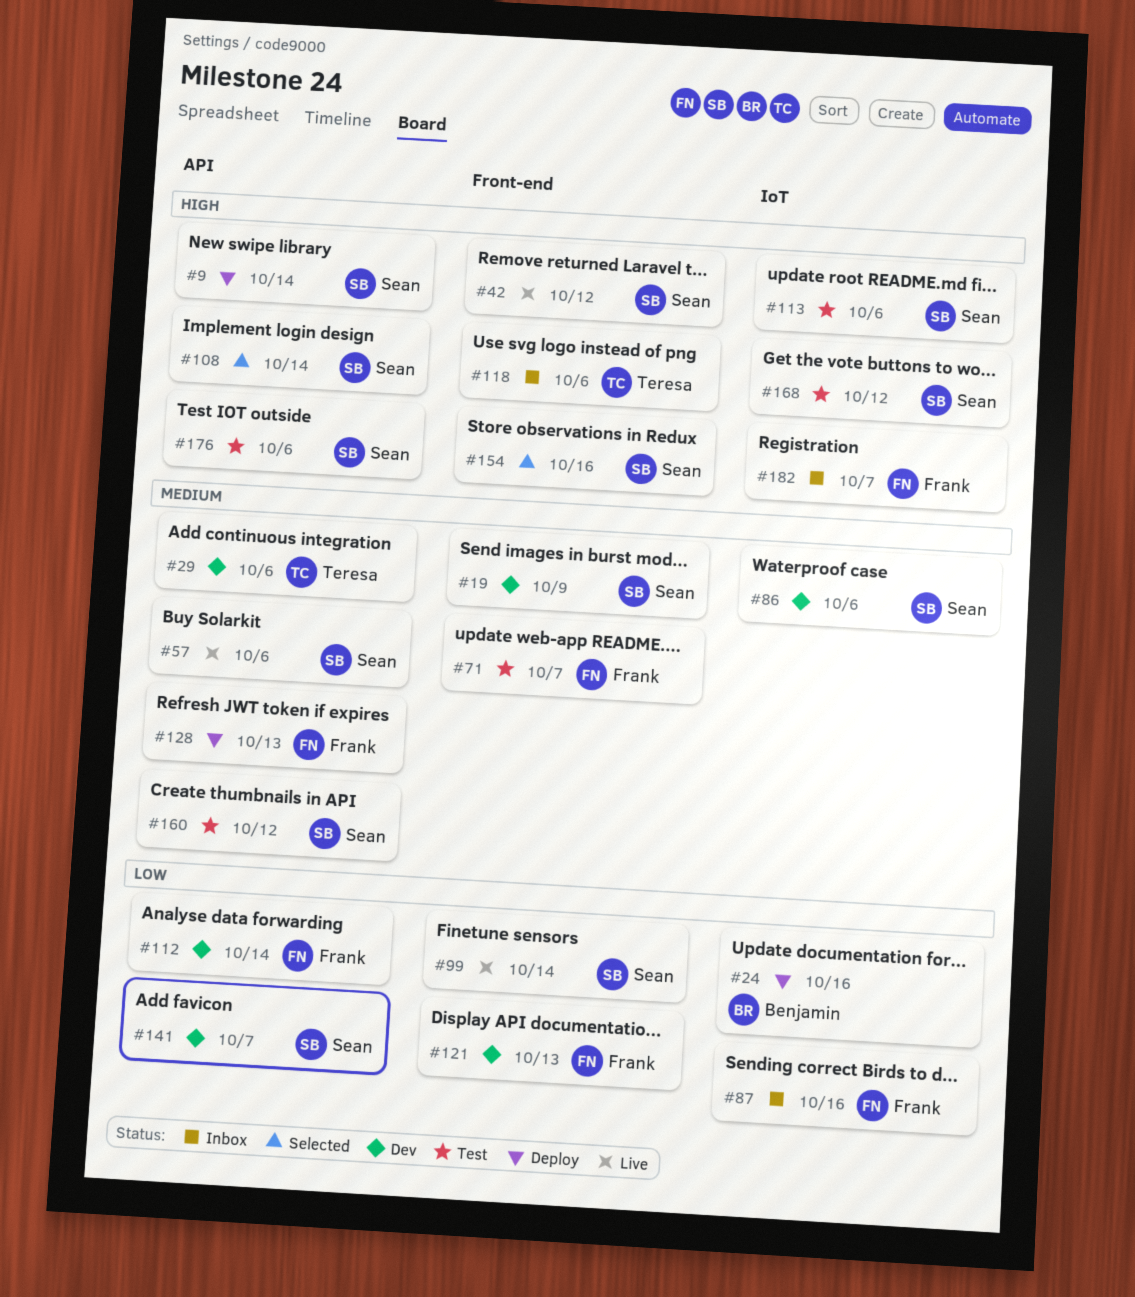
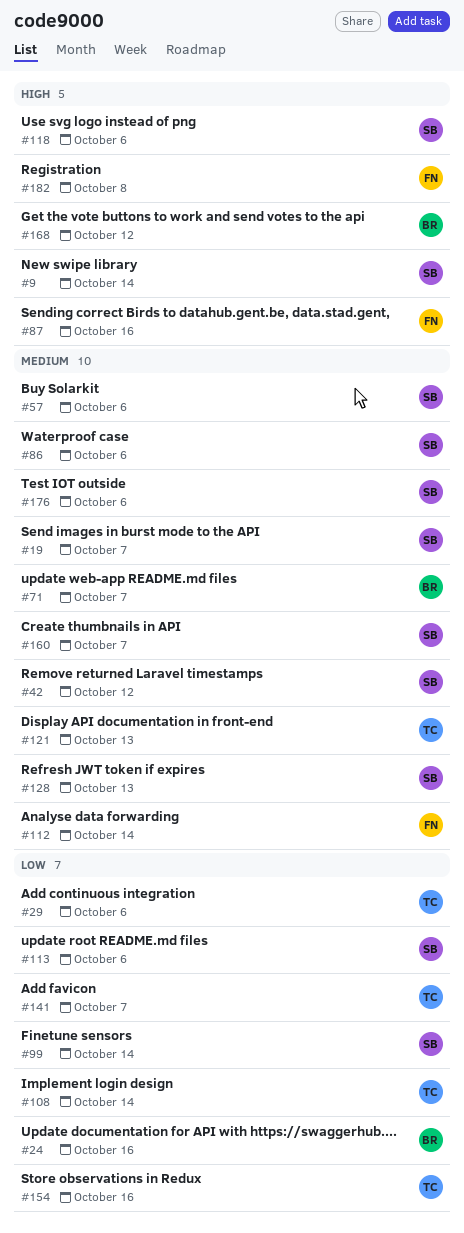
#19, due: Oct 9 -> Oct 7
#29, priority: Medium -> Low
#42, priority: High -> Medium
#71, owner: Frank -> Benjamin
#87, priority: Low -> High
#108, owner: Sean -> Teresa
#108, priority: High -> Low
#112, priority: Low -> Medium
#113, priority: High -> Low
#118, owner: Teresa -> Sean
#121, owner: Frank -> Teresa
#121, priority: Low -> Medium
#128, owner: Frank -> Sean
#141, owner: Sean -> Teresa
#154, owner: Sean -> Teresa
#154, priority: High -> Low
#160, due: Oct 12 -> Oct 7
#168, owner: Sean -> Benjamin
#176, priority: High -> Medium
#182, due: Oct 7 -> Oct 8

